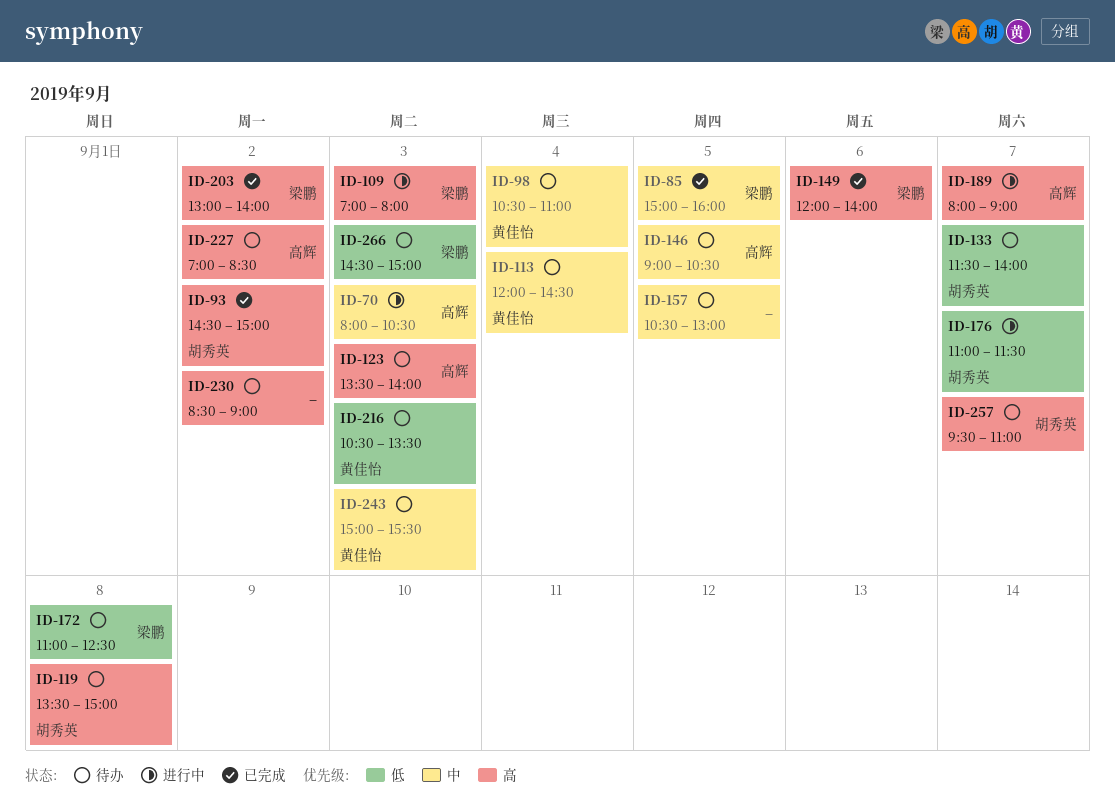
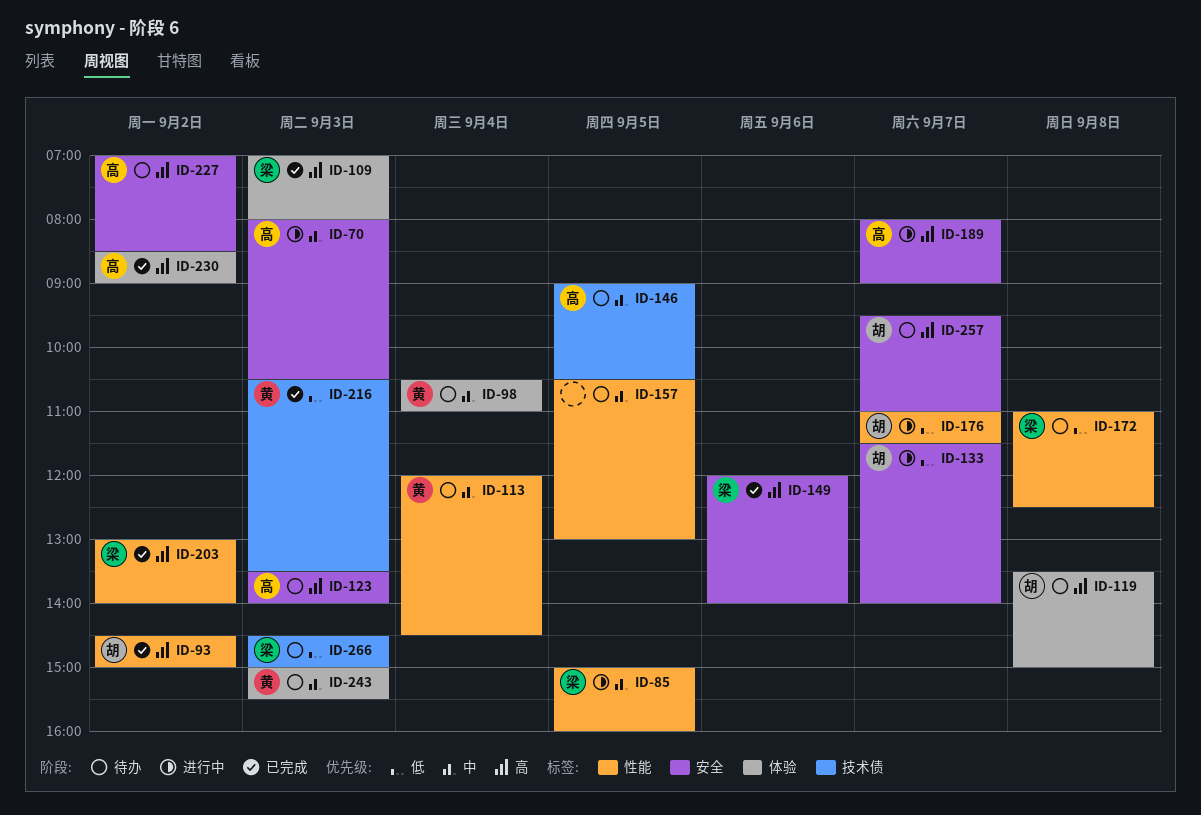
ID-85, status: 已完成 -> 进行中
ID-109, status: 进行中 -> 已完成
ID-133, status: 待办 -> 进行中
ID-216, status: 待办 -> 已完成
ID-230, status: 待办 -> 已完成
ID-230, owner: none -> 高辉

